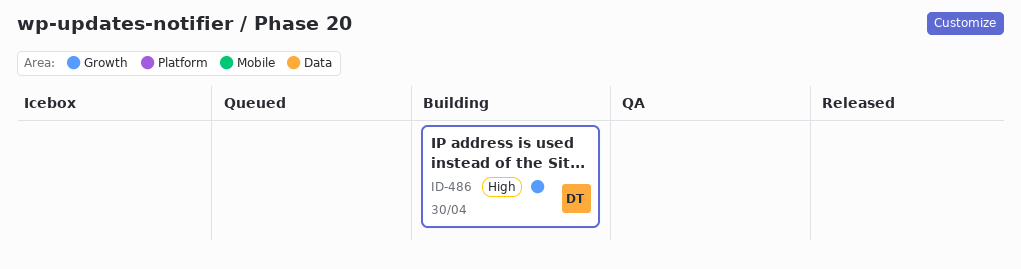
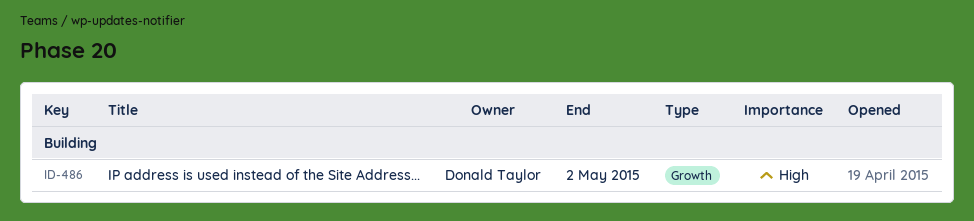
ID-486, due: Apr 30 -> May 2

